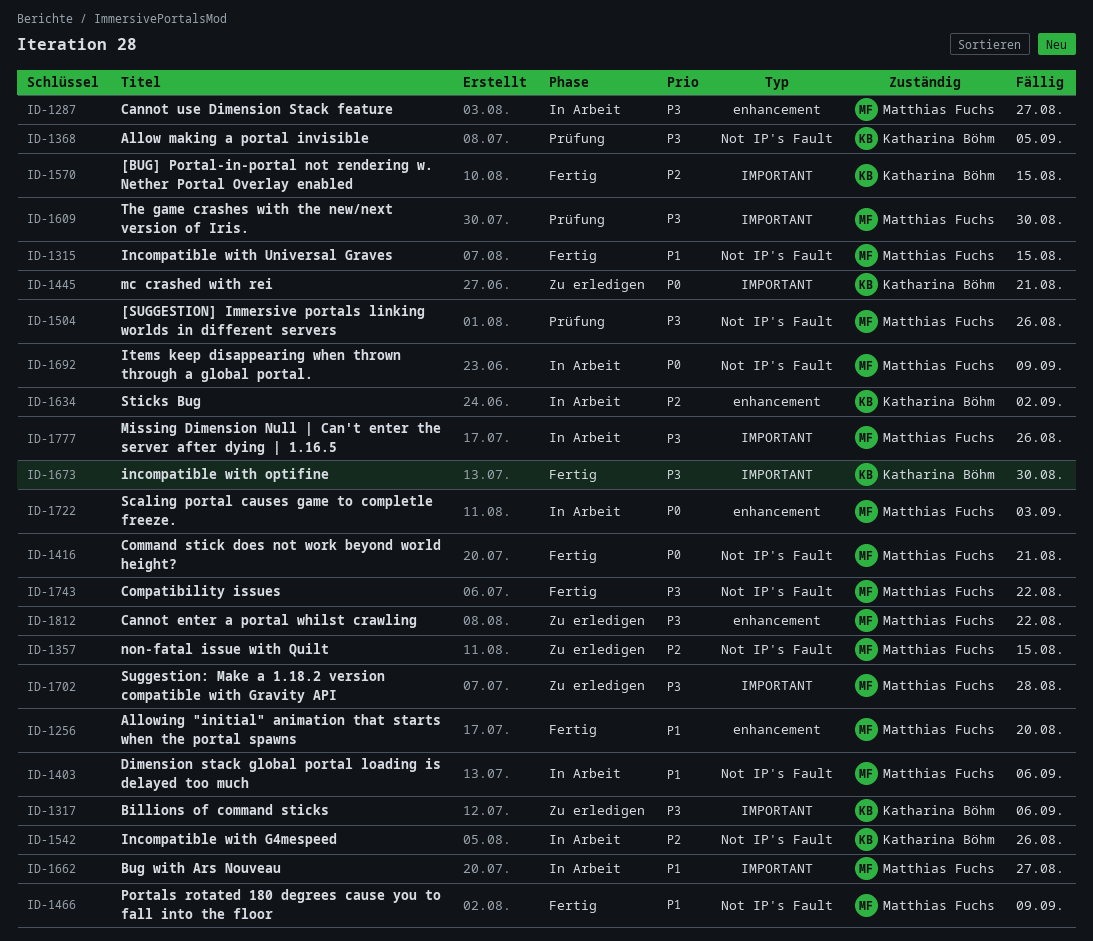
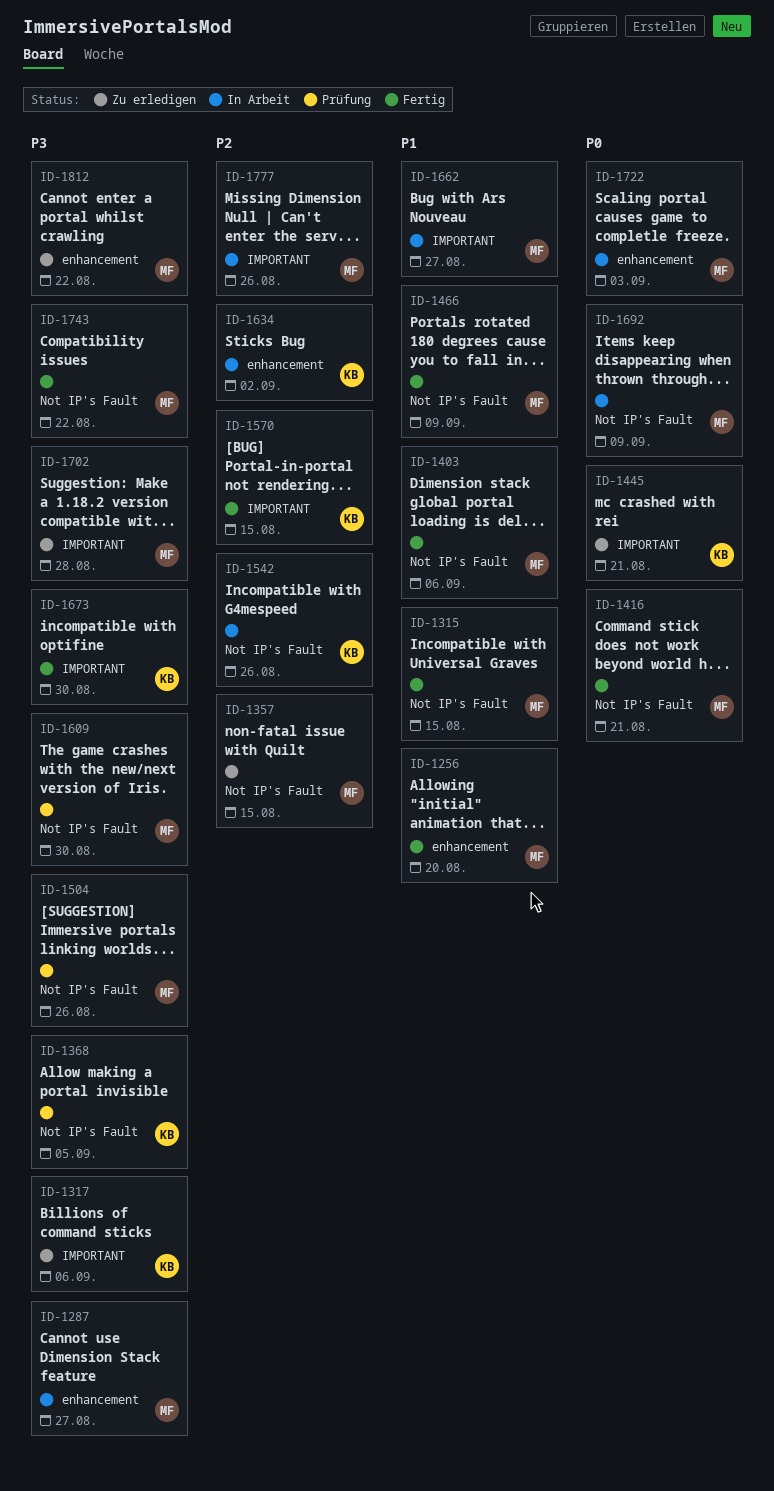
ID-1403, status: In Arbeit -> Fertig
ID-1609, label: IMPORTANT -> Not IP's Fault
ID-1777, priority: P3 -> P2

